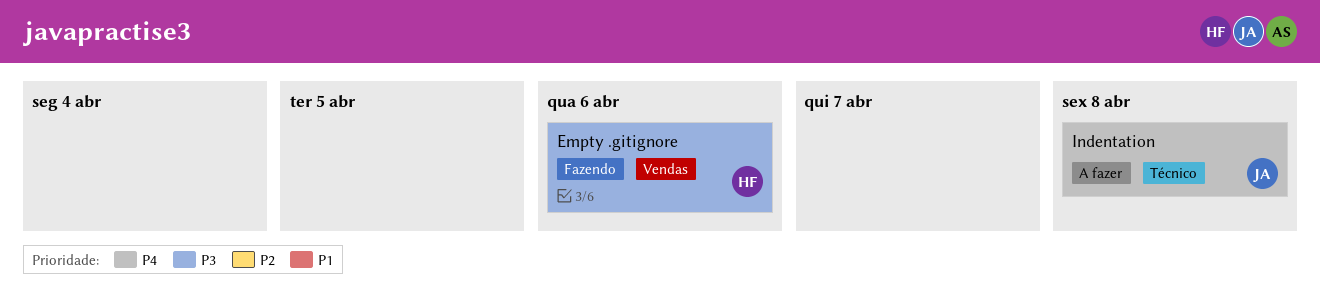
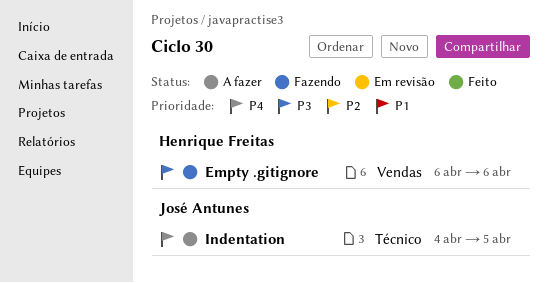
Indentation, due: Apr 8 -> Apr 5

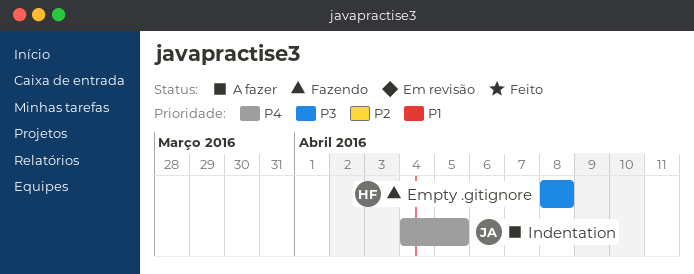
Empty .gitignore, start: Apr 6 -> Apr 8
Empty .gitignore, due: Apr 6 -> Apr 8

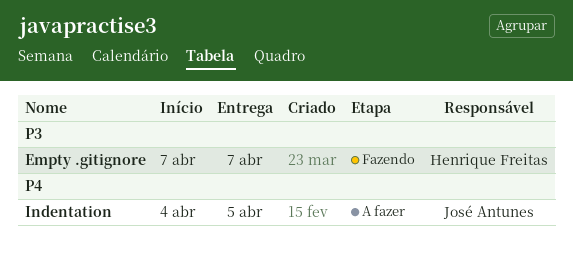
Empty .gitignore, start: Apr 8 -> Apr 7
Empty .gitignore, due: Apr 8 -> Apr 7

